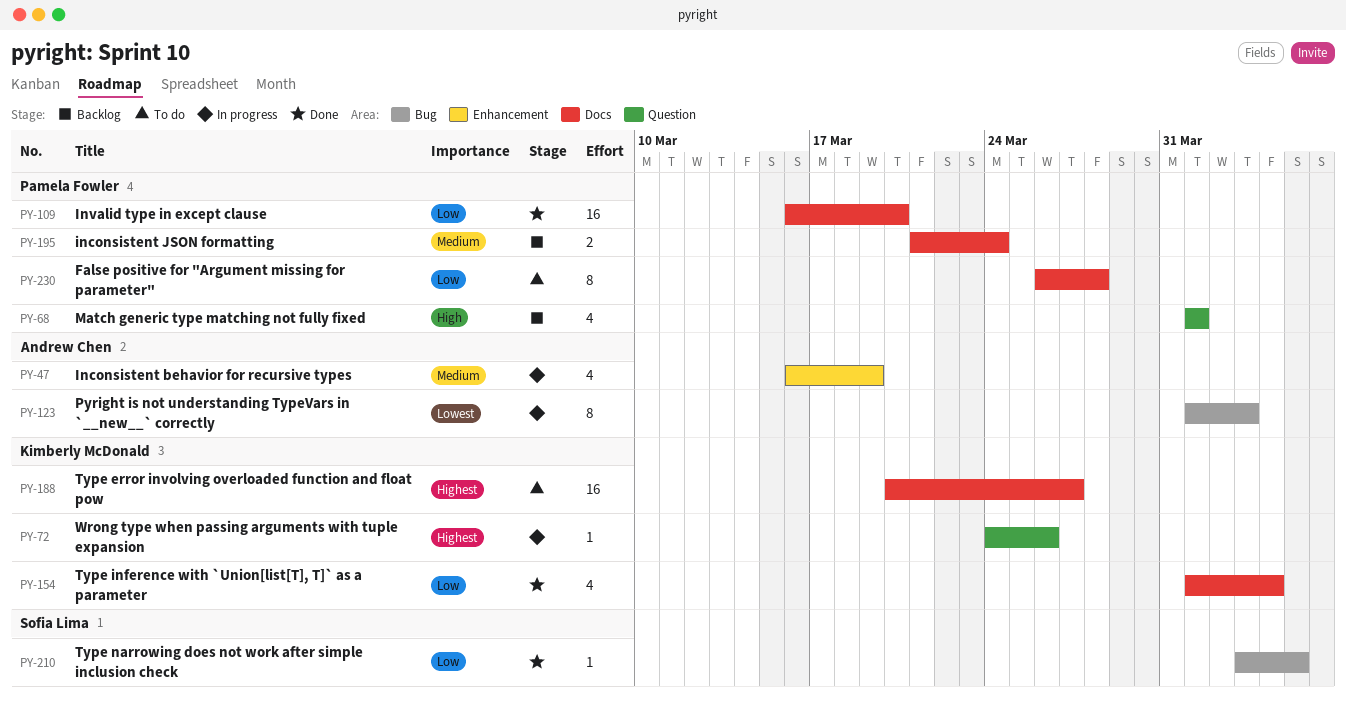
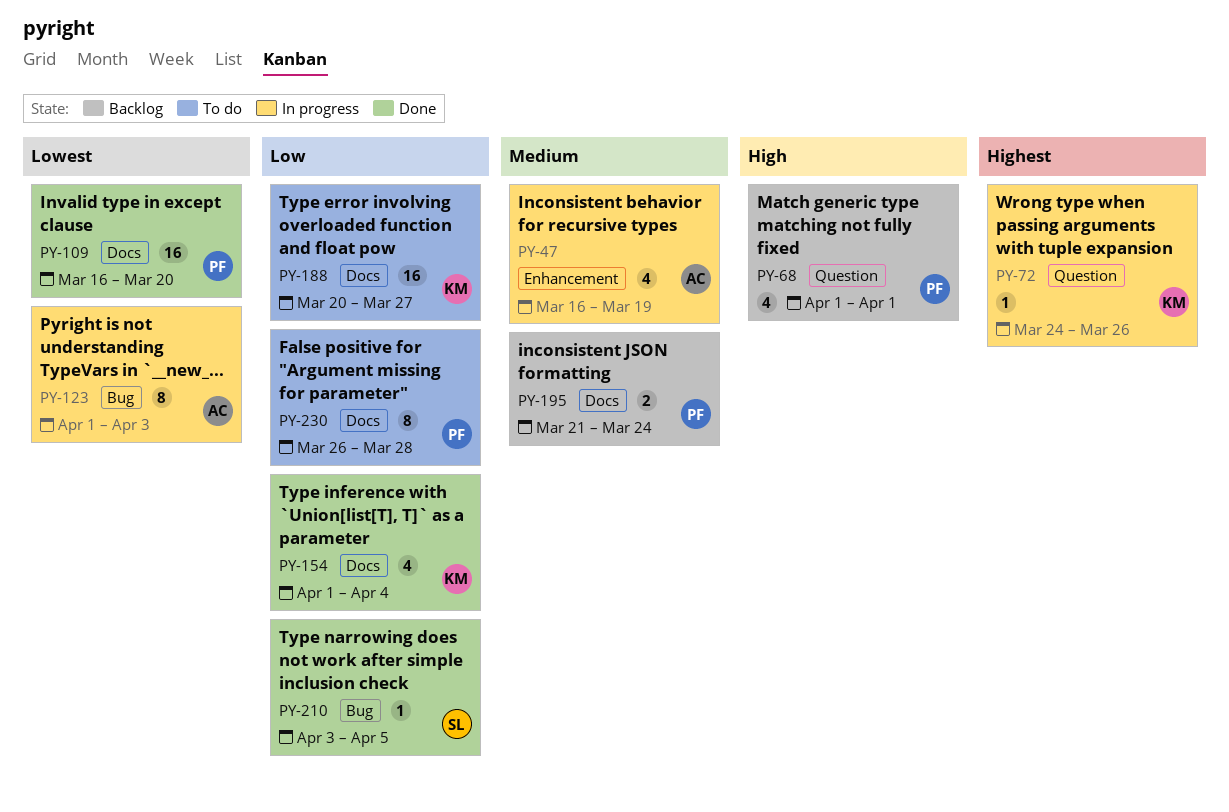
PY-109, priority: Low -> Lowest
PY-188, priority: Highest -> Low

